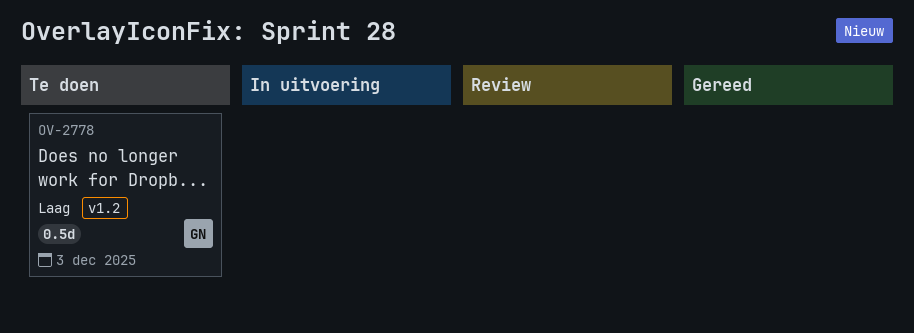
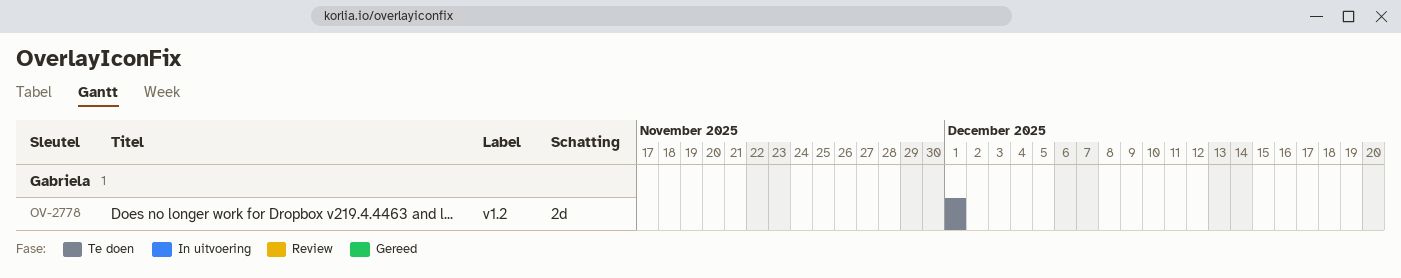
OV-2778, estimate: 0.5d -> 2d
OV-2778, due: Dec 3 -> Dec 1

